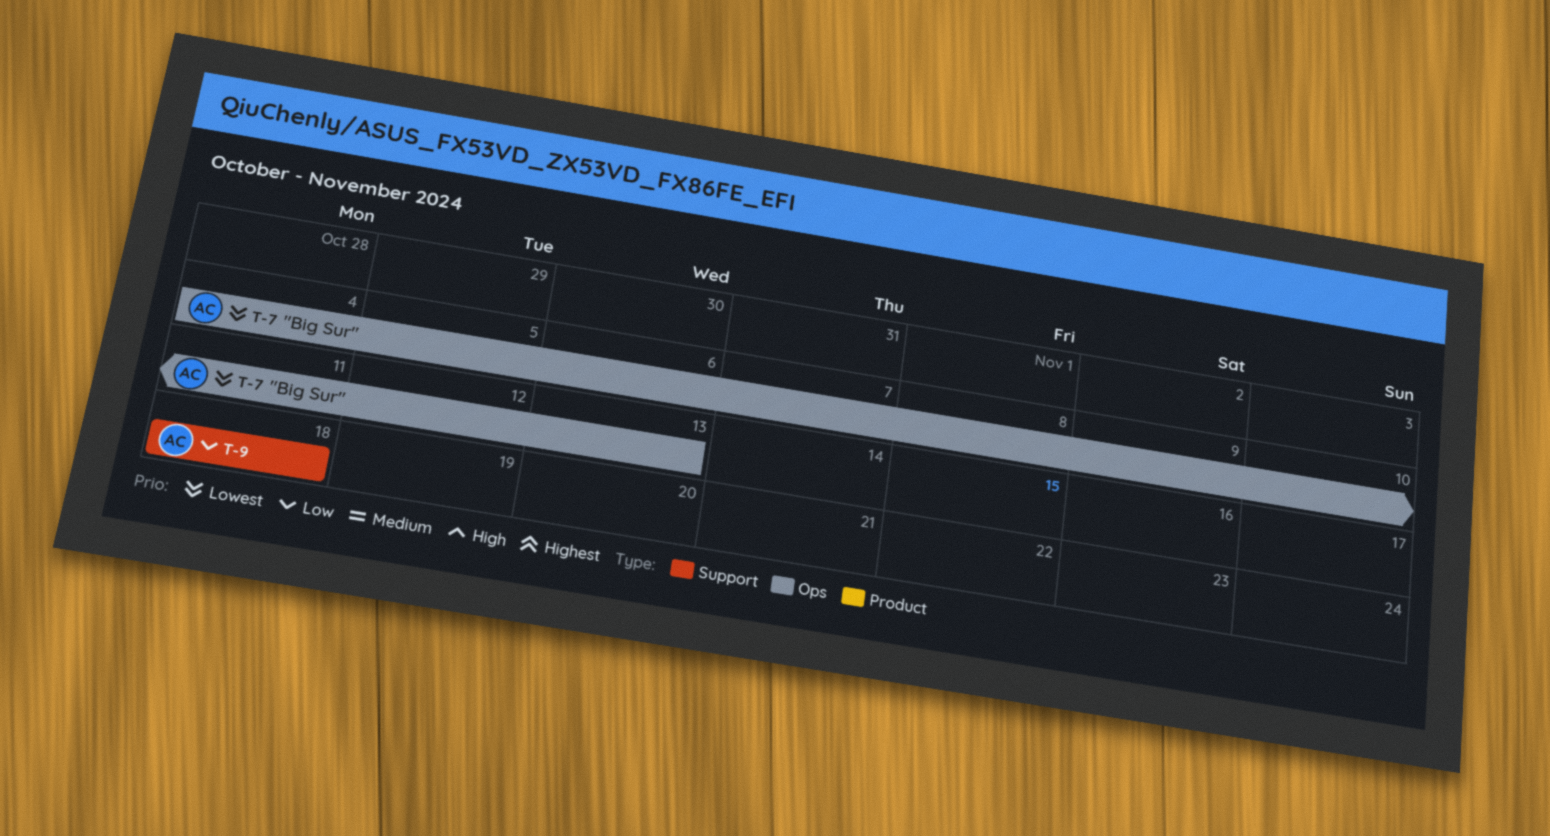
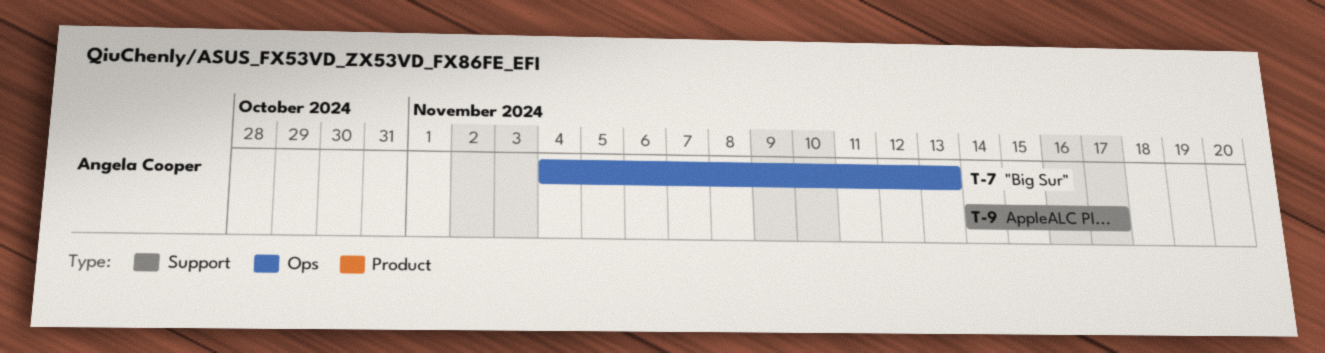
T-9, start: Nov 18 -> Nov 14
T-9, due: Nov 18 -> Nov 17

